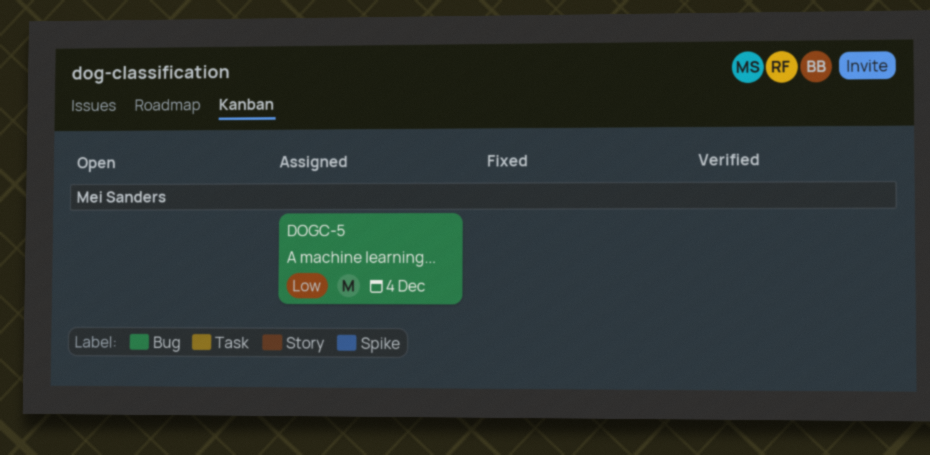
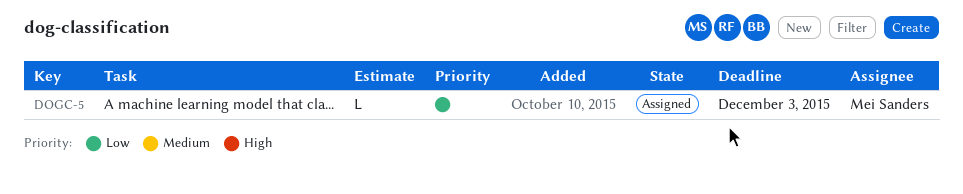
DOGC-5, estimate: M -> L
DOGC-5, due: Dec 4 -> Dec 3

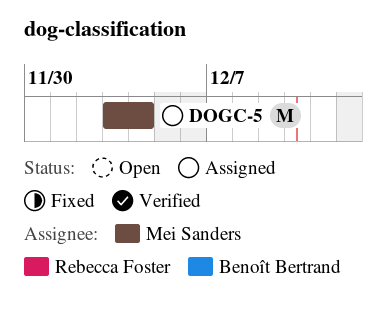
DOGC-5, estimate: L -> M
DOGC-5, due: Dec 3 -> Dec 4

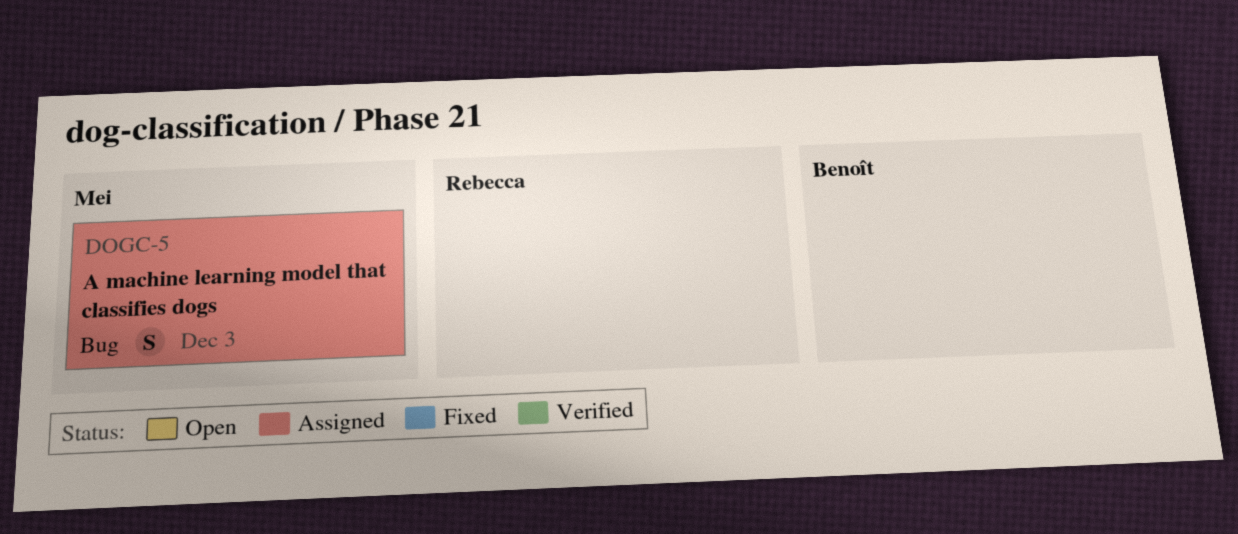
DOGC-5, estimate: M -> S
DOGC-5, due: Dec 4 -> Dec 3

